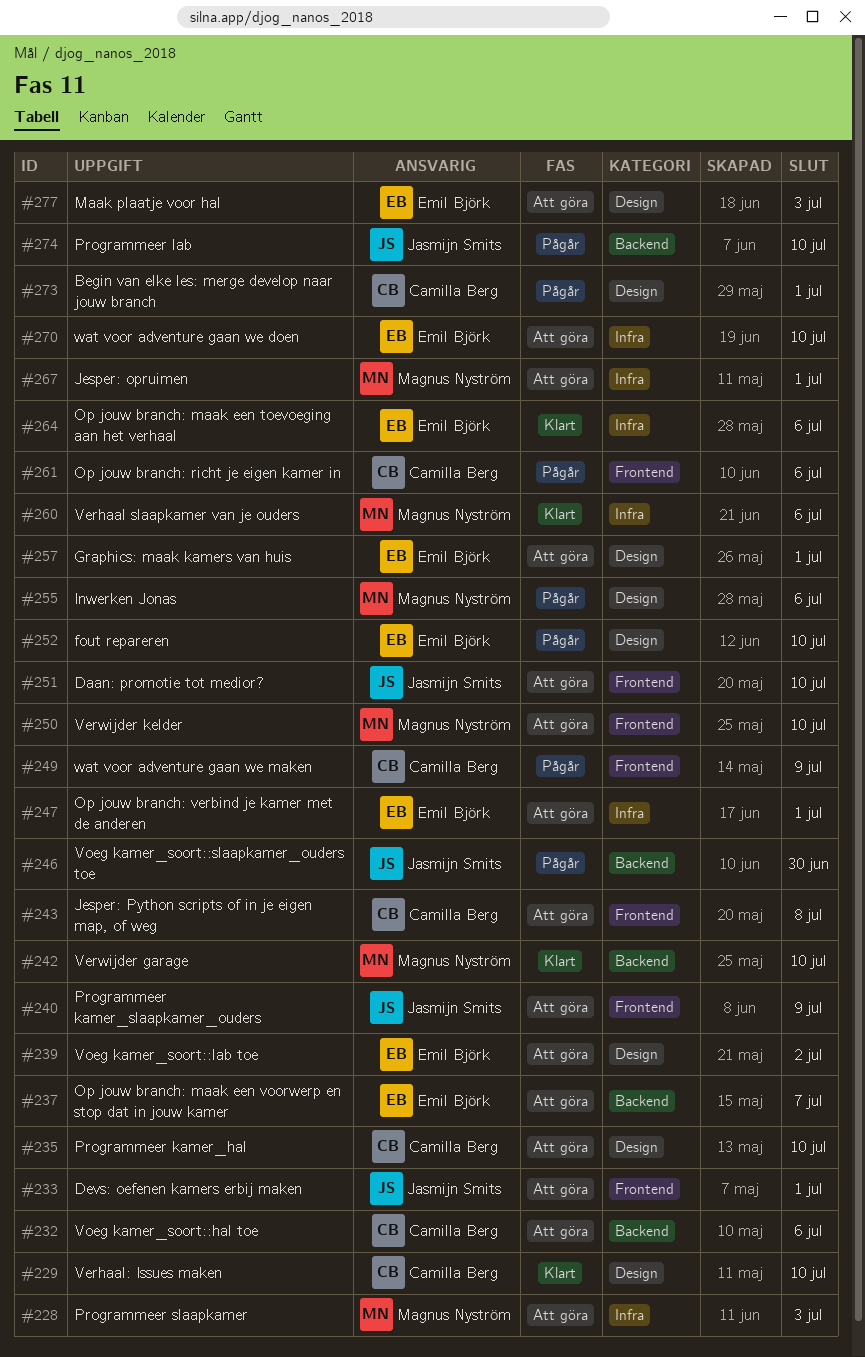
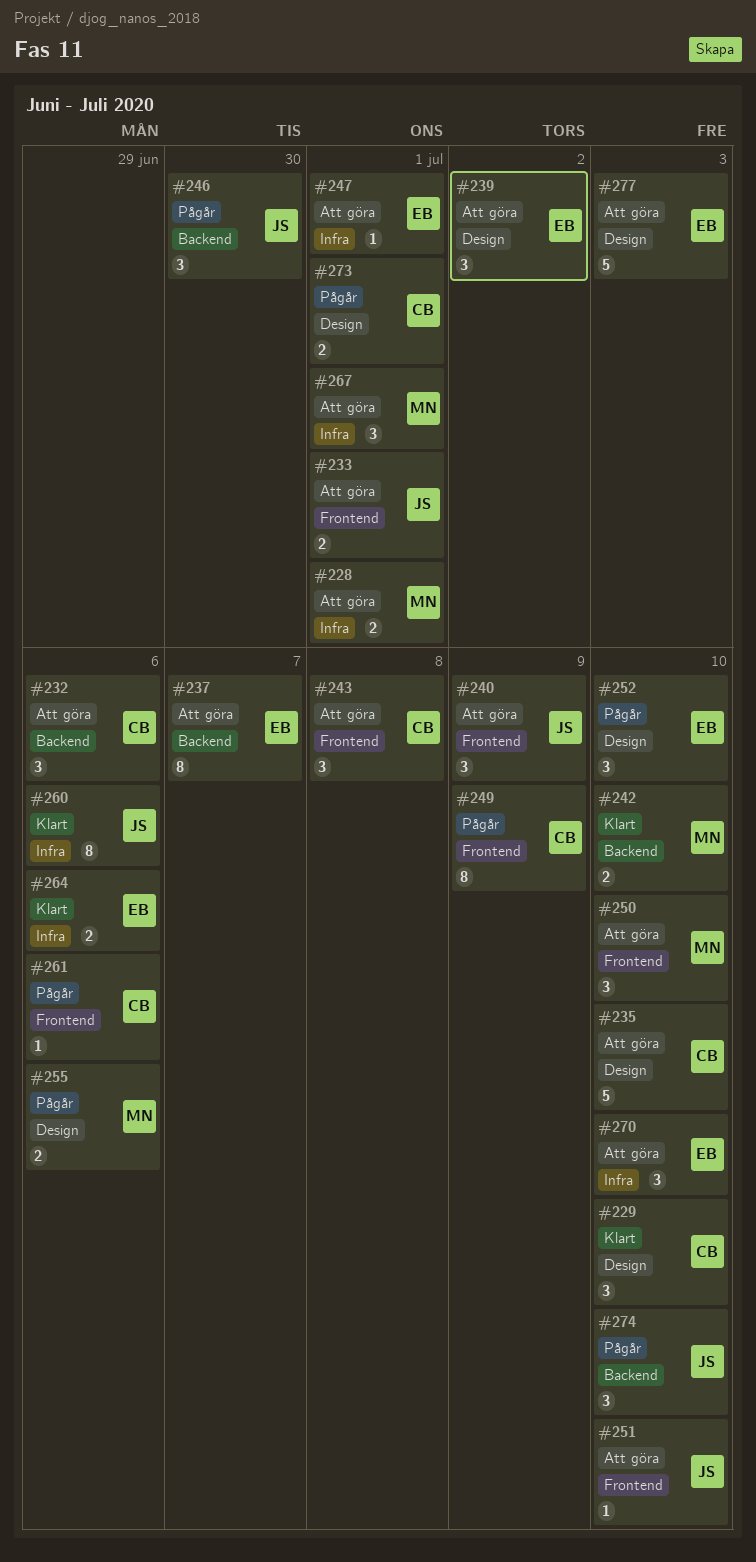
#228, due: Jul 3 -> Jul 1
#257: present -> none
#260, owner: Magnus Nyström -> Jasmijn Smits

